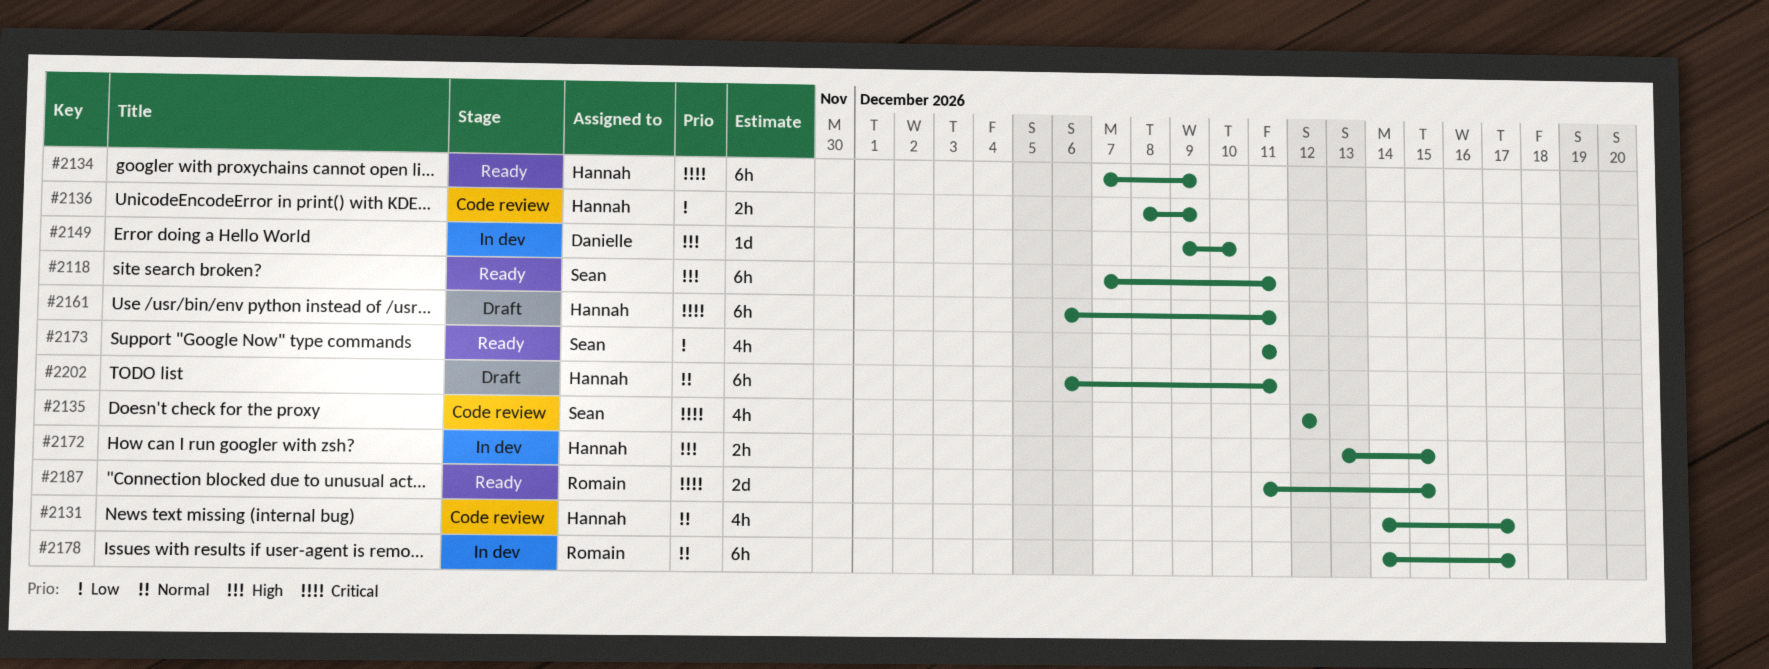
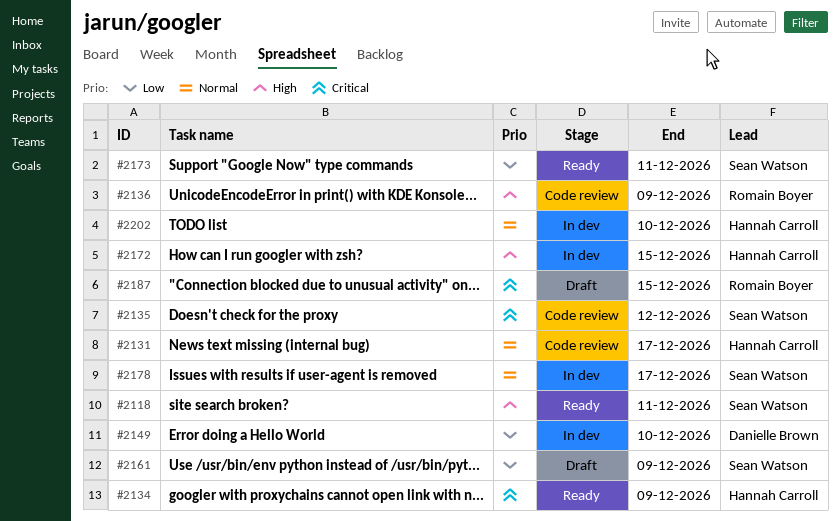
#2136, owner: Hannah Carroll -> Romain Boyer
#2136, priority: Low -> High
#2149, priority: High -> Low
#2161, owner: Hannah Carroll -> Sean Watson
#2161, priority: Critical -> Low
#2161, due: Dec 11 -> Dec 9
#2178, owner: Romain Boyer -> Sean Watson
#2187, status: Ready -> Draft
#2202, status: Draft -> In dev
#2202, due: Dec 11 -> Dec 10

